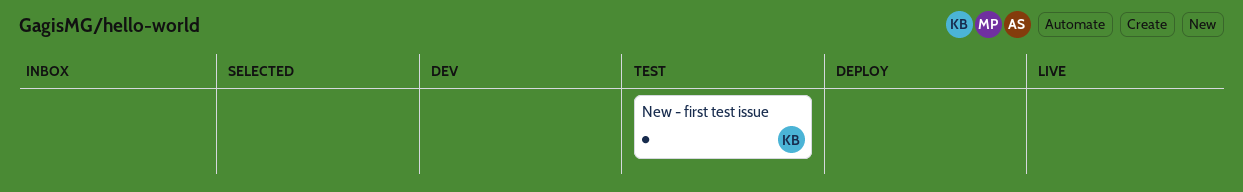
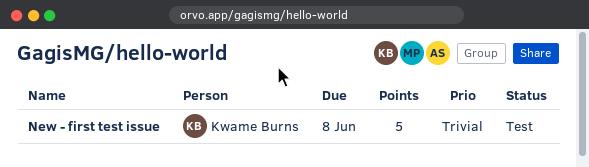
New - first test issue, estimate: 1 -> 5

